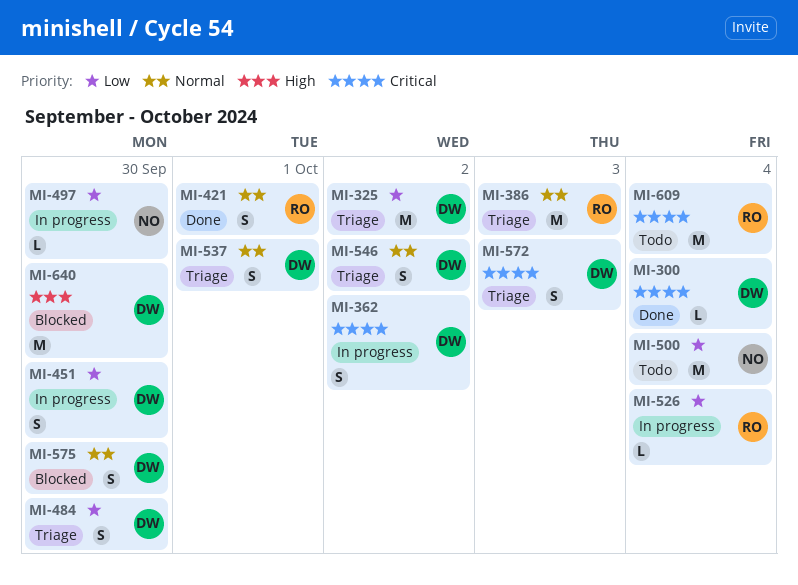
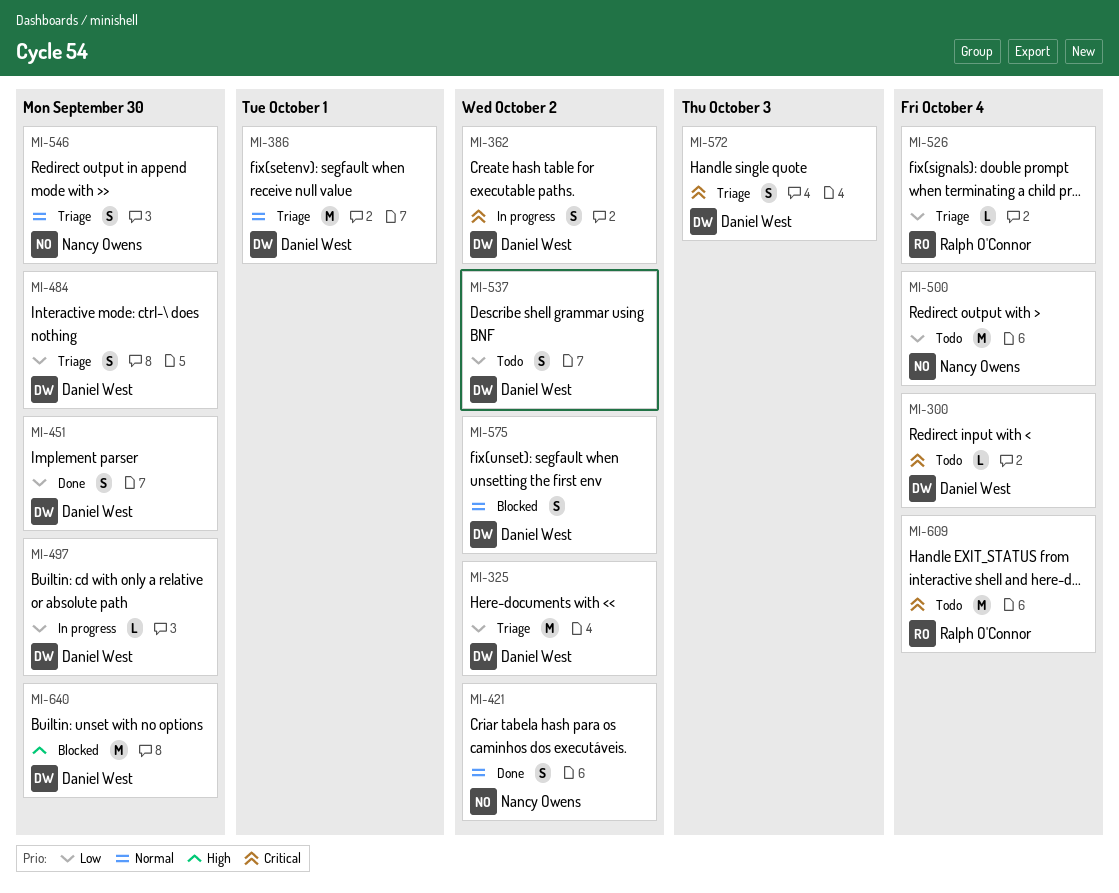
MI-300, status: Done -> Todo
MI-386, owner: Ralph O'Connor -> Daniel West
MI-386, due: Oct 3 -> Oct 1
MI-421, owner: Ralph O'Connor -> Nancy Owens
MI-421, due: Oct 1 -> Oct 2
MI-451, status: In progress -> Done
MI-497, owner: Nancy Owens -> Daniel West
MI-526, status: In progress -> Triage
MI-537, status: Triage -> Todo
MI-537, priority: Normal -> Low
MI-537, due: Oct 1 -> Oct 2
MI-546, owner: Daniel West -> Nancy Owens
MI-546, due: Oct 2 -> Sep 30
MI-575, due: Sep 30 -> Oct 2

